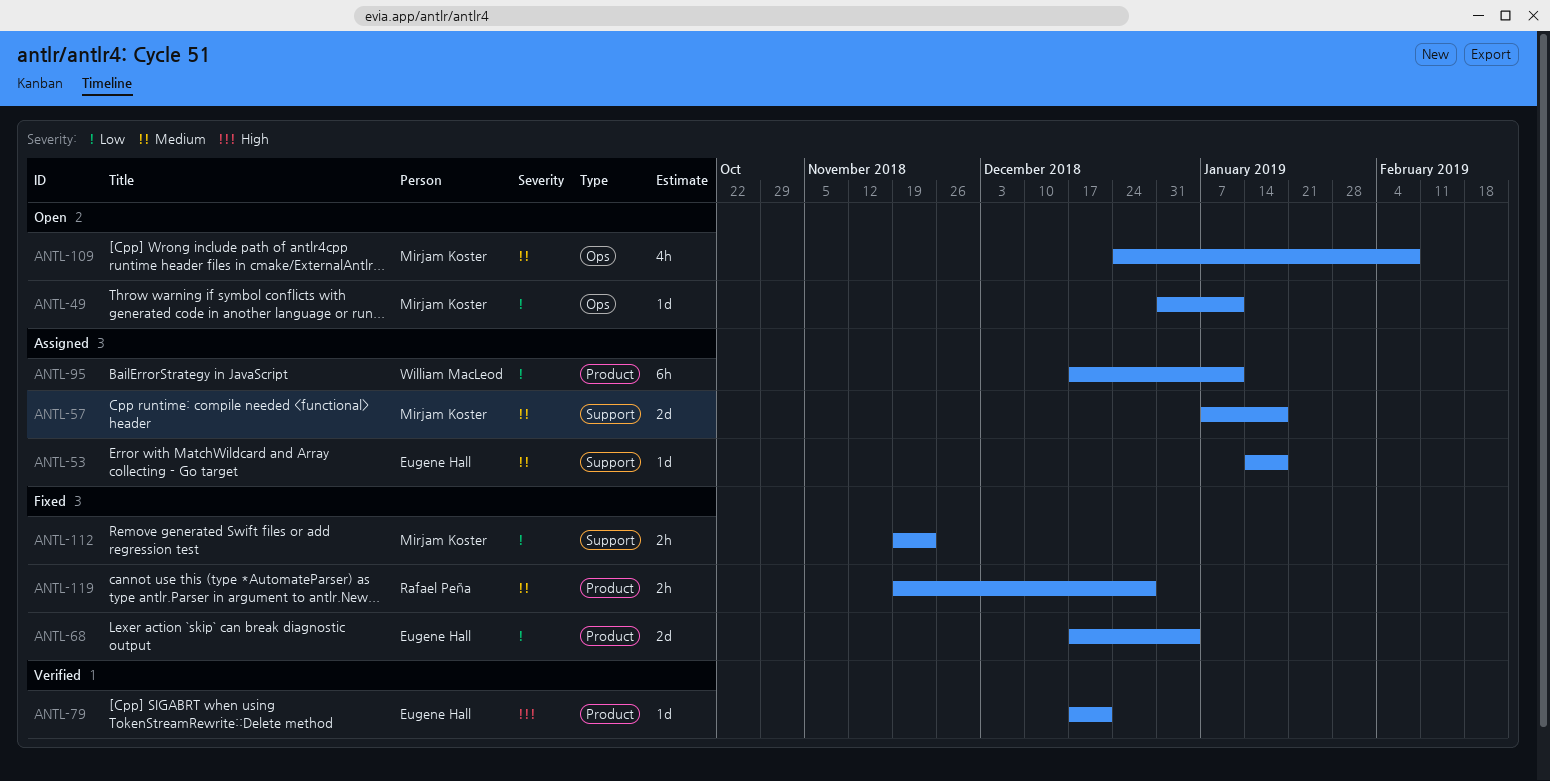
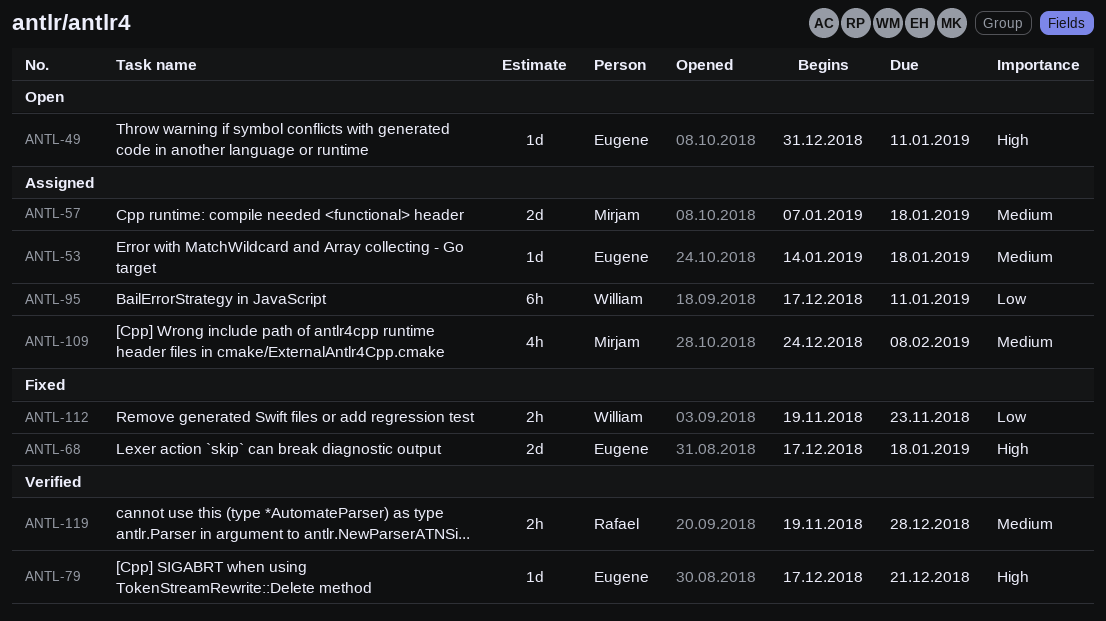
ANTL-49, owner: Mirjam Koster -> Eugene Hall
ANTL-49, priority: Low -> High
ANTL-68, priority: Low -> High
ANTL-68, due: Jan 4 -> Jan 18
ANTL-109, status: Open -> Assigned
ANTL-112, owner: Mirjam Koster -> William MacLeod
ANTL-119, status: Fixed -> Verified

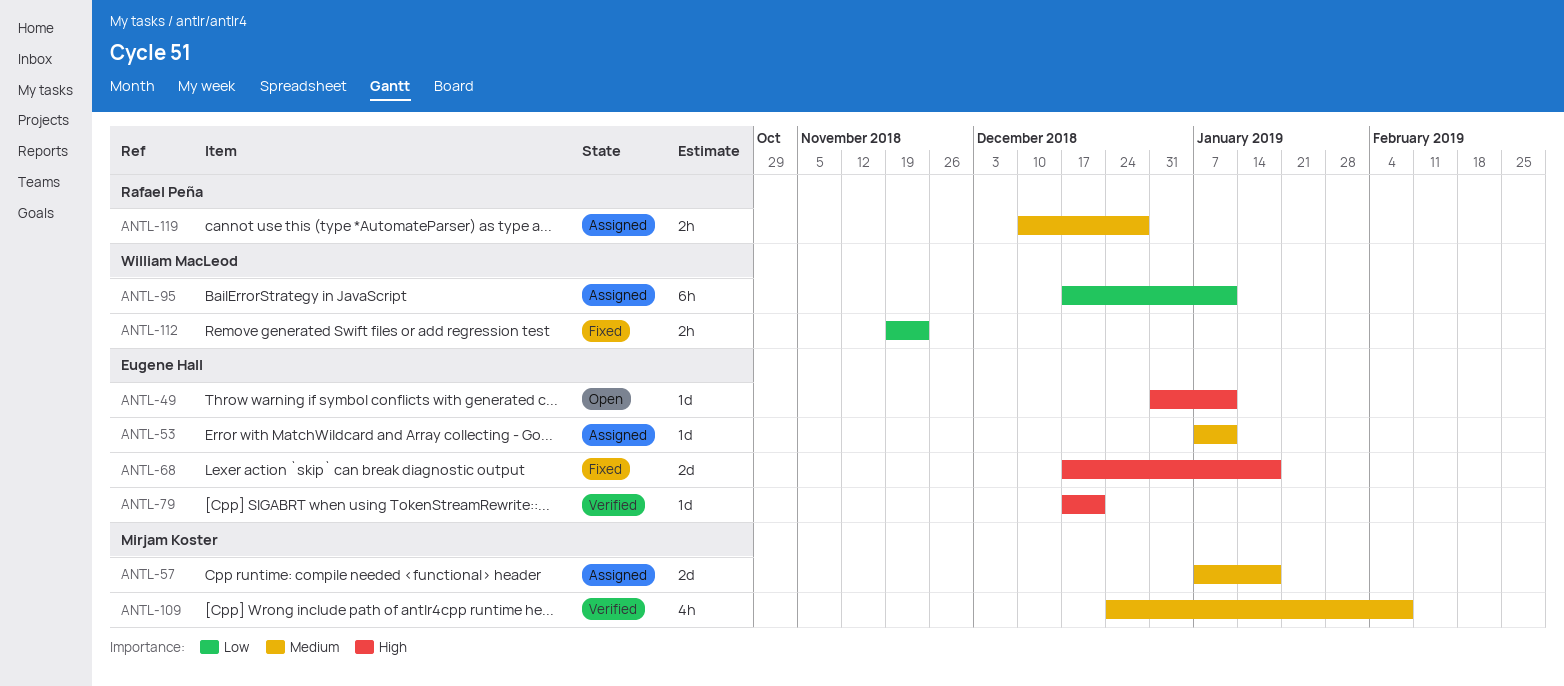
ANTL-53, start: Jan 14 -> Jan 7
ANTL-53, due: Jan 18 -> Jan 11
ANTL-109, status: Assigned -> Verified
ANTL-119, status: Verified -> Assigned
ANTL-119, start: Nov 19 -> Dec 10

